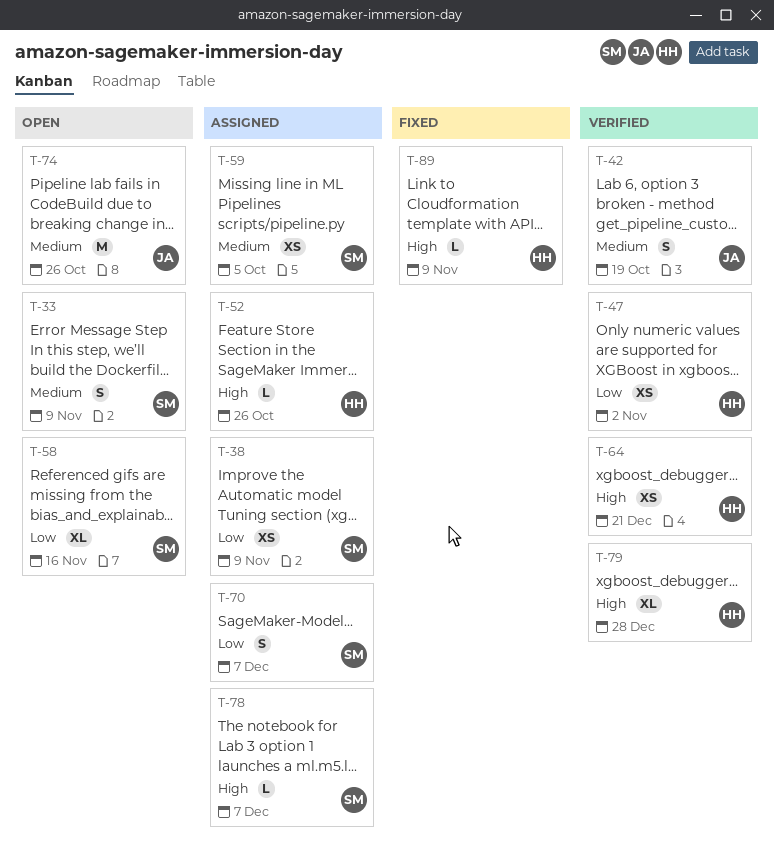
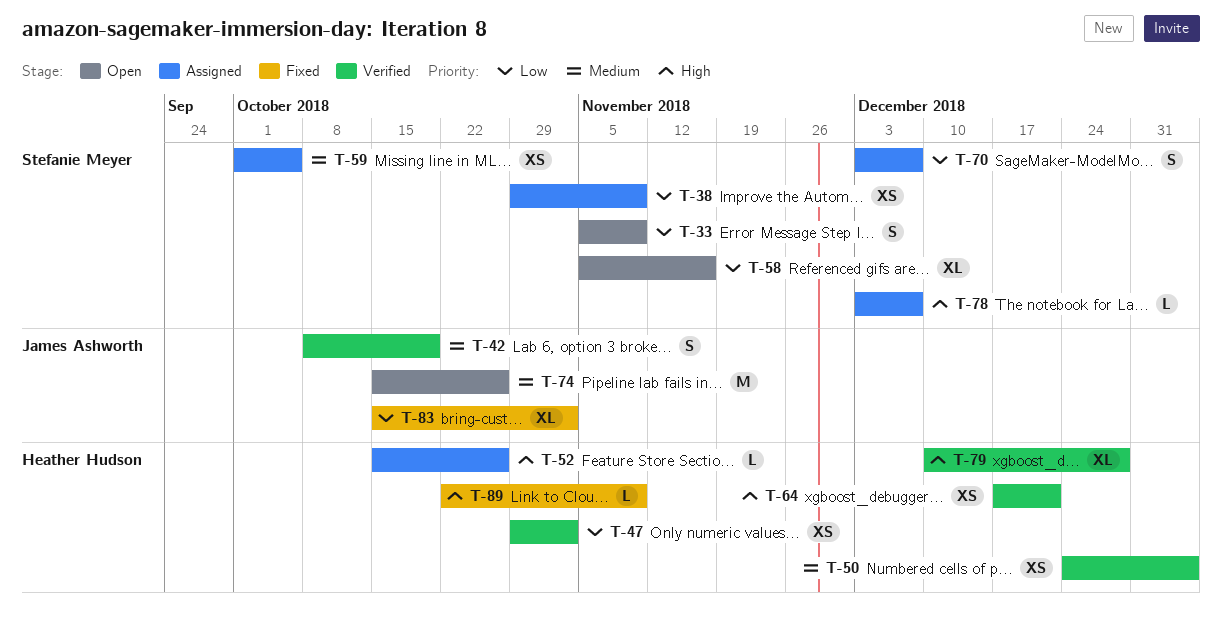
T-33, priority: Medium -> Low
T-50: none -> present
T-83: none -> present

